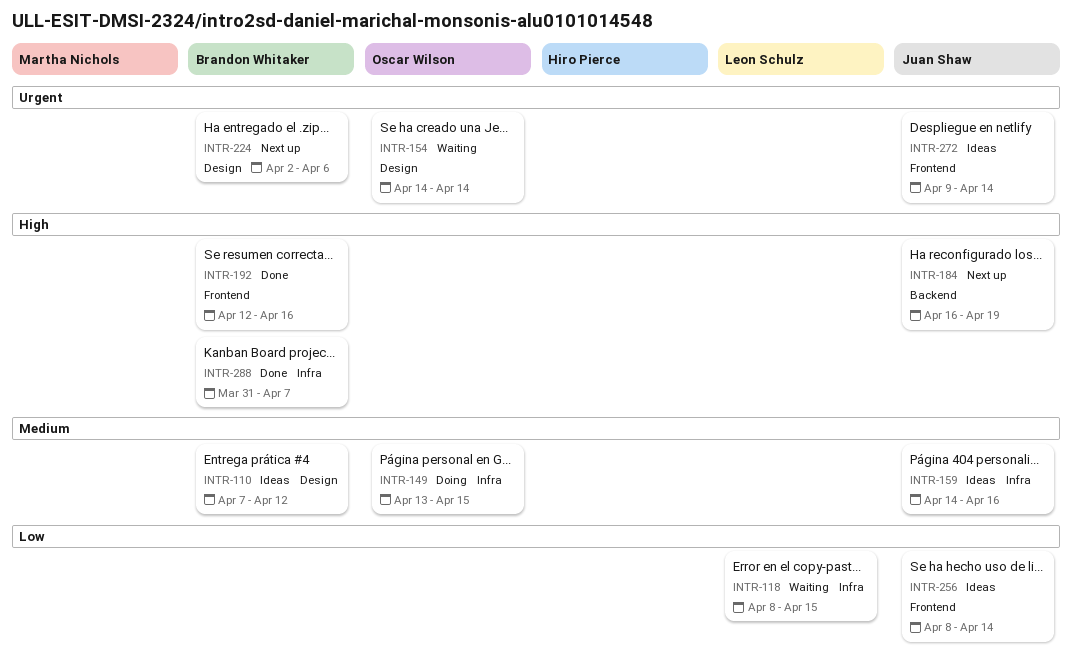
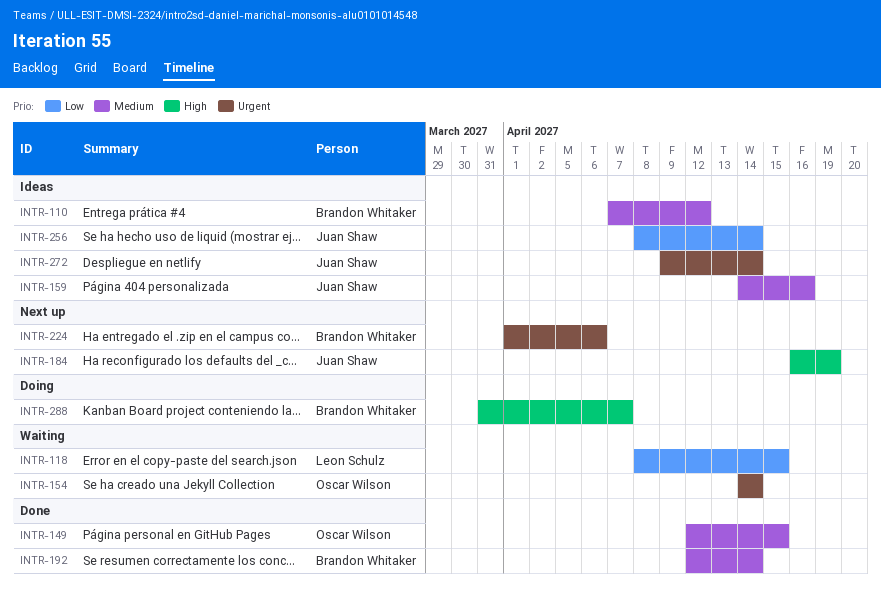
INTR-149, status: Doing -> Done
INTR-149, start: Apr 13 -> Apr 12
INTR-192, priority: High -> Medium
INTR-192, due: Apr 16 -> Apr 14
INTR-224, start: Apr 2 -> Apr 1
INTR-288, status: Done -> Doing

